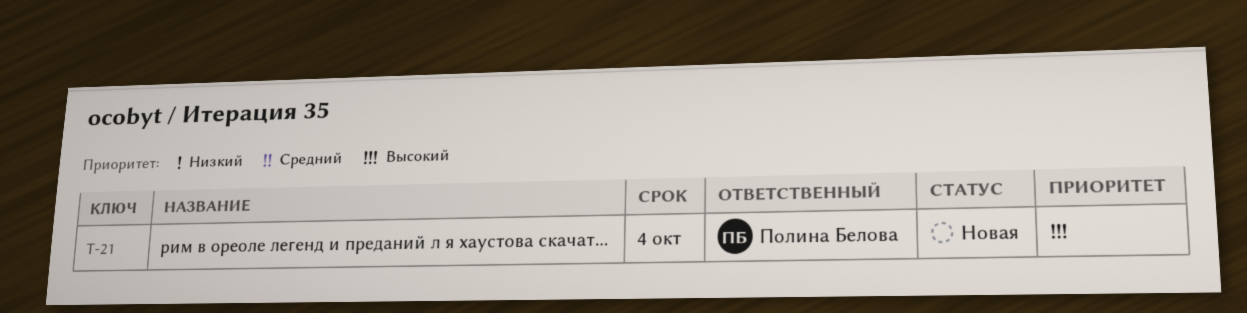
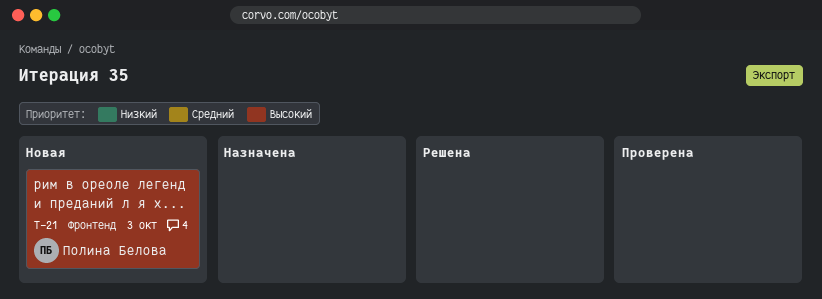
T-21, due: Oct 4 -> Oct 3

